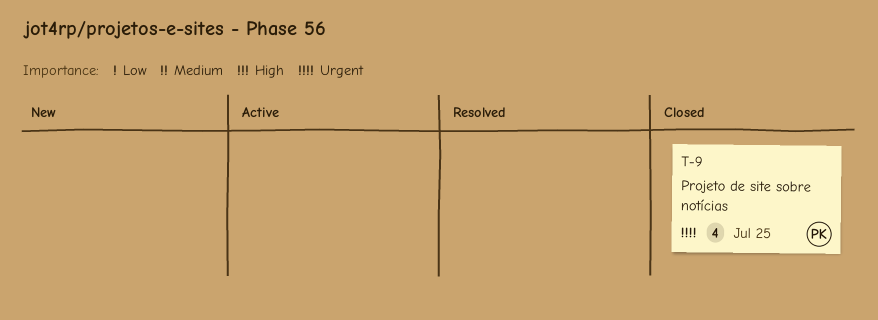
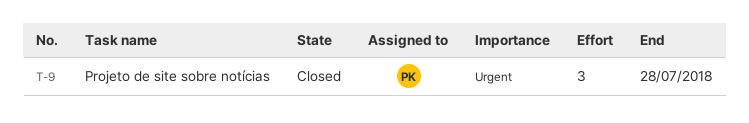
T-9, estimate: 4 -> 3
T-9, due: Jul 25 -> Jul 28

